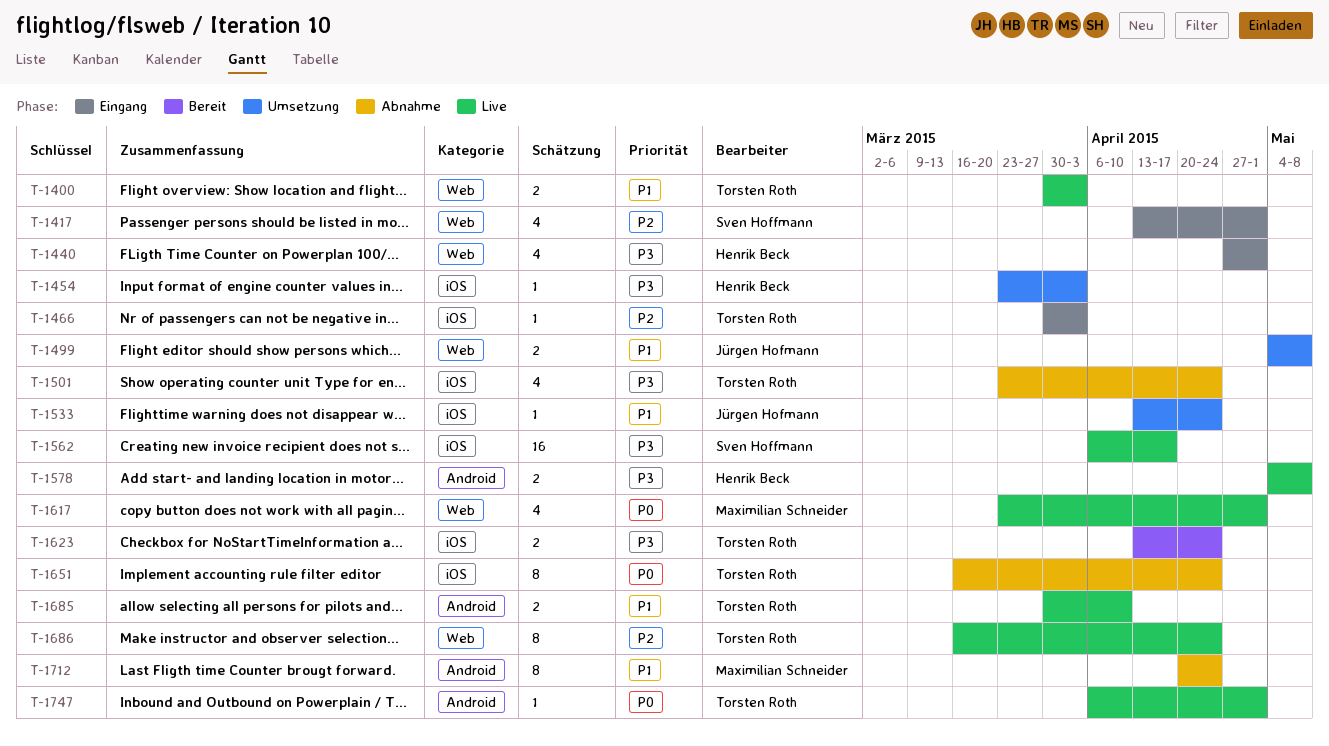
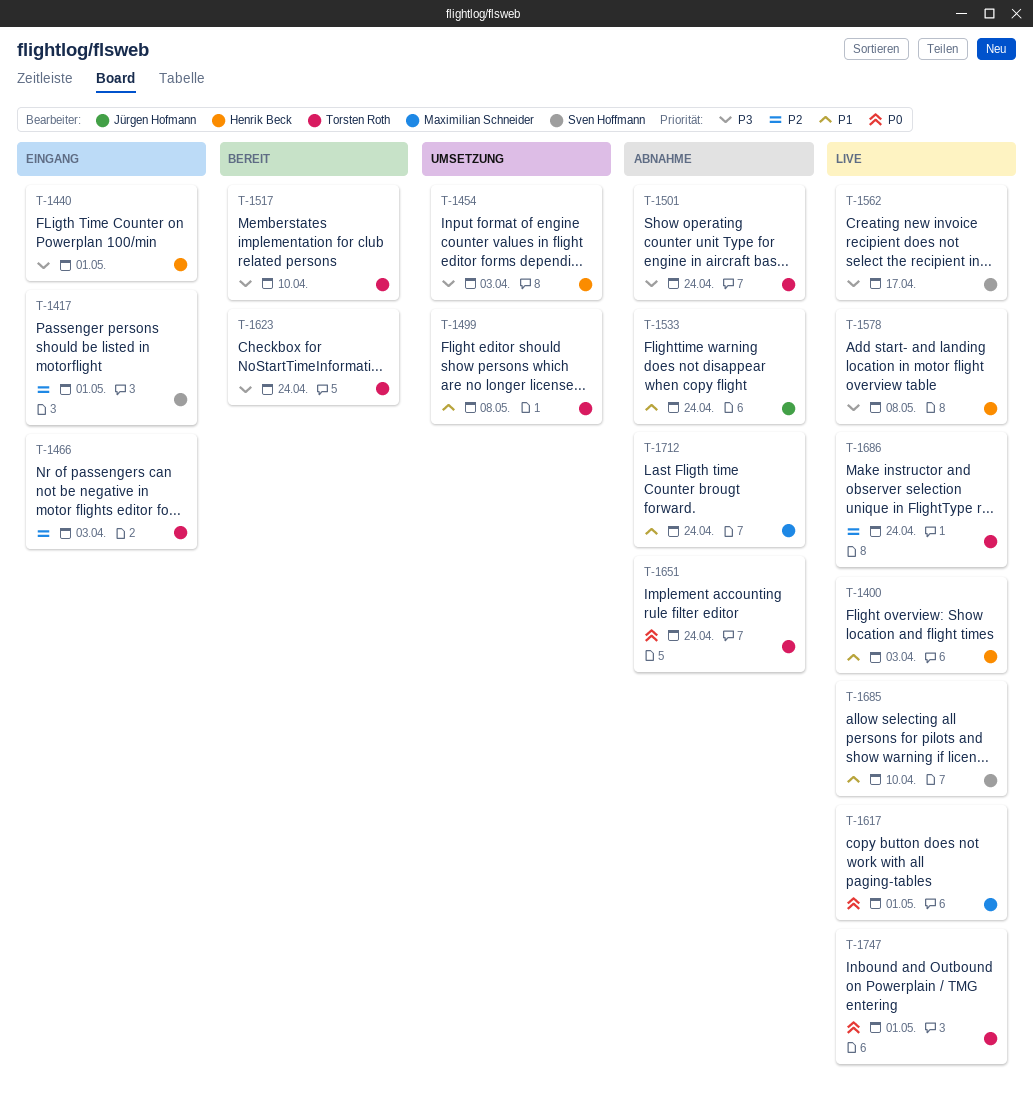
T-1400, owner: Torsten Roth -> Henrik Beck
T-1499, owner: Jürgen Hofmann -> Torsten Roth
T-1517: none -> present
T-1533, status: Umsetzung -> Abnahme
T-1685, owner: Torsten Roth -> Sven Hoffmann

